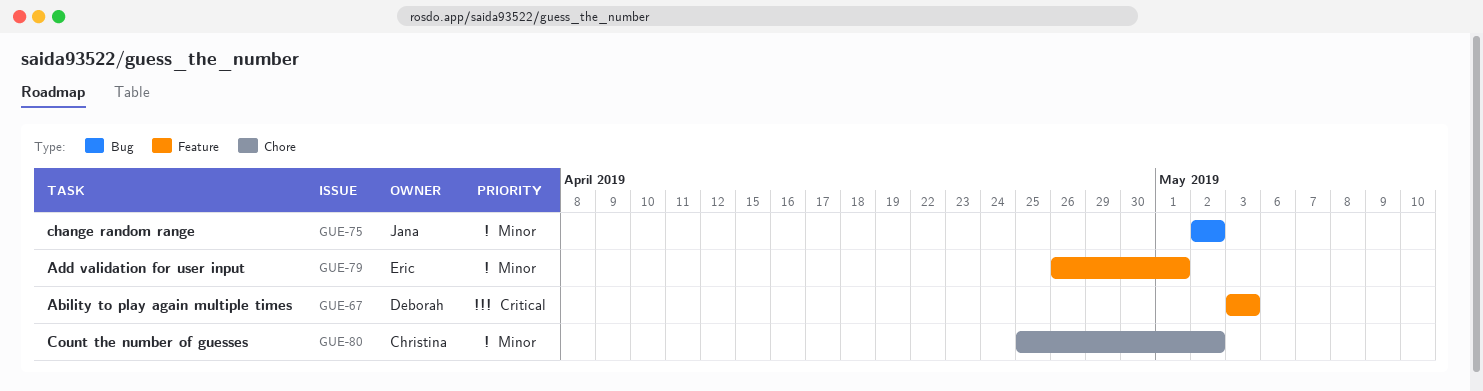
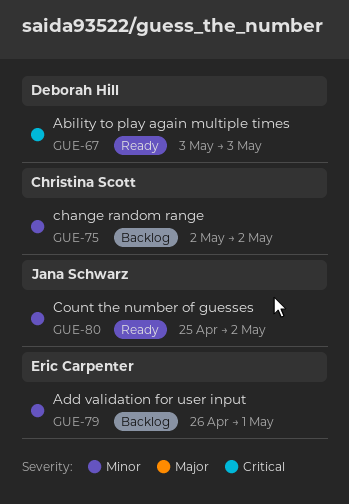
GUE-75, owner: Jana Schwarz -> Christina Scott
GUE-80, owner: Christina Scott -> Jana Schwarz

